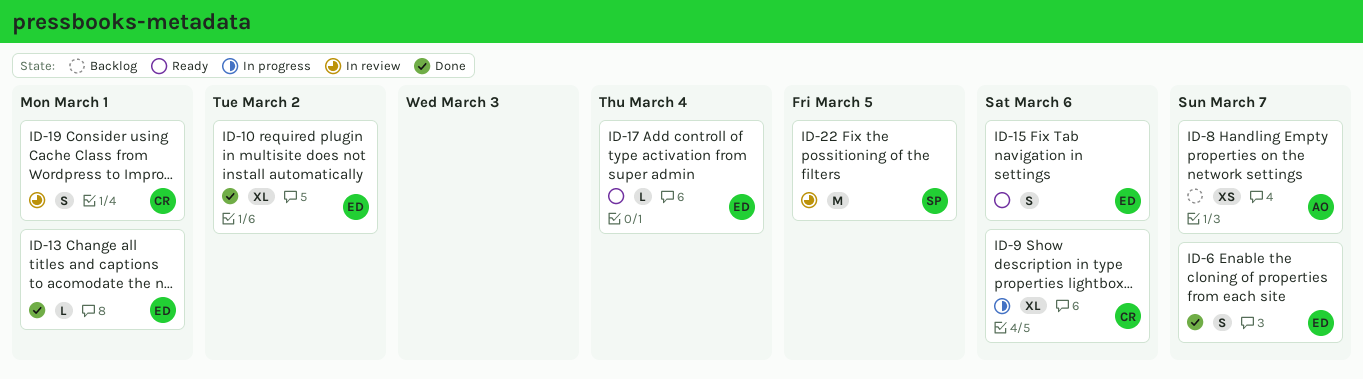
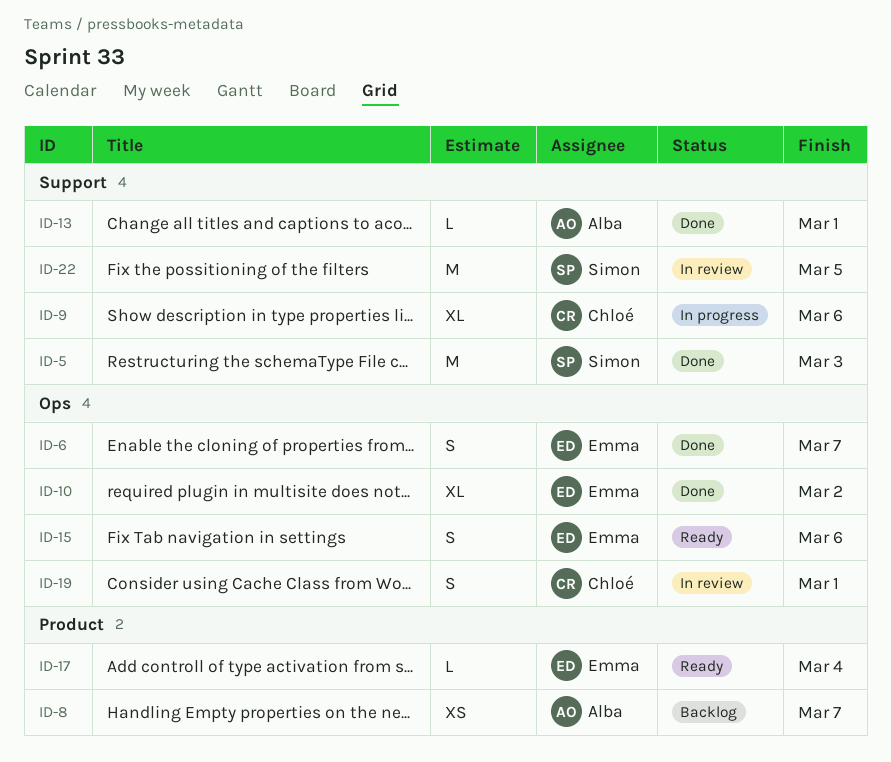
ID-5: none -> present
ID-13, owner: Emma -> Alba

